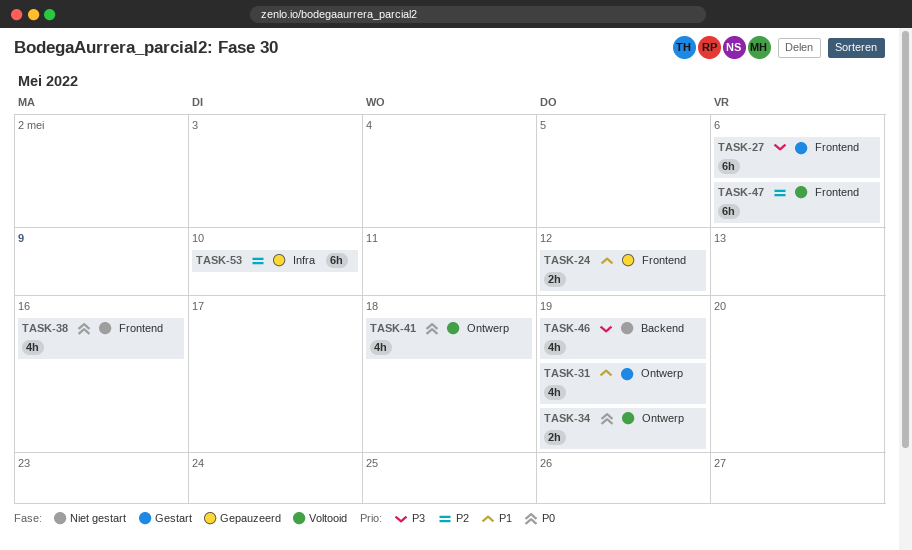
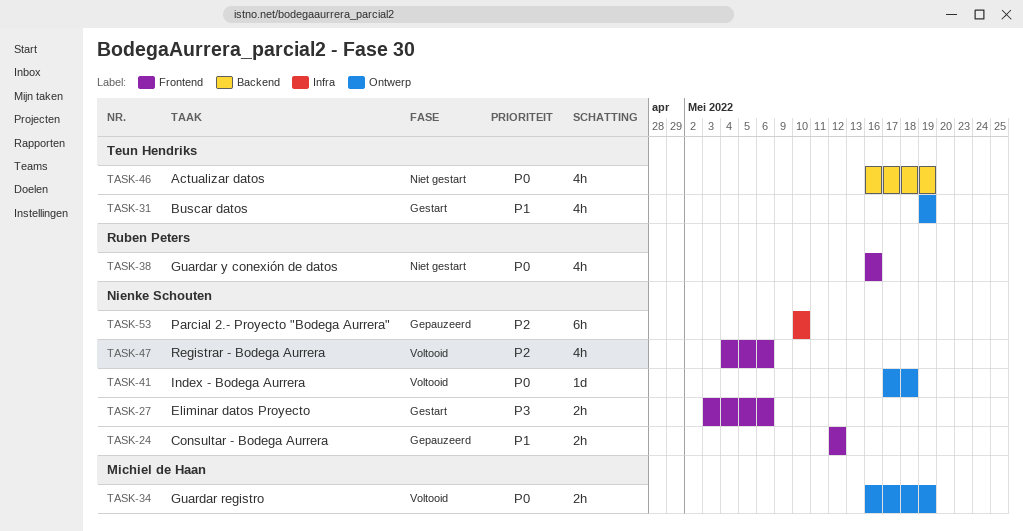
TASK-27, estimate: 6h -> 2h
TASK-41, estimate: 4h -> 1d
TASK-46, priority: P3 -> P0
TASK-47, estimate: 6h -> 4h

